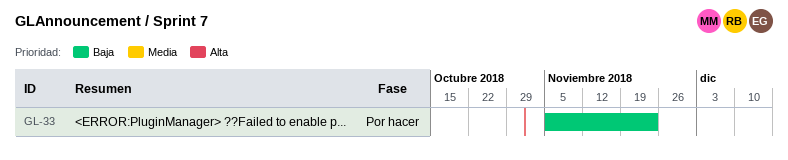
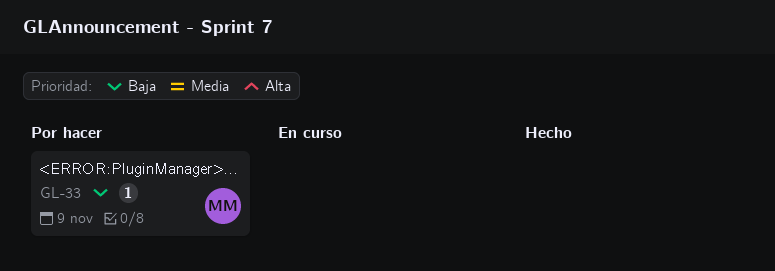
GL-33, due: Nov 23 -> Nov 9

